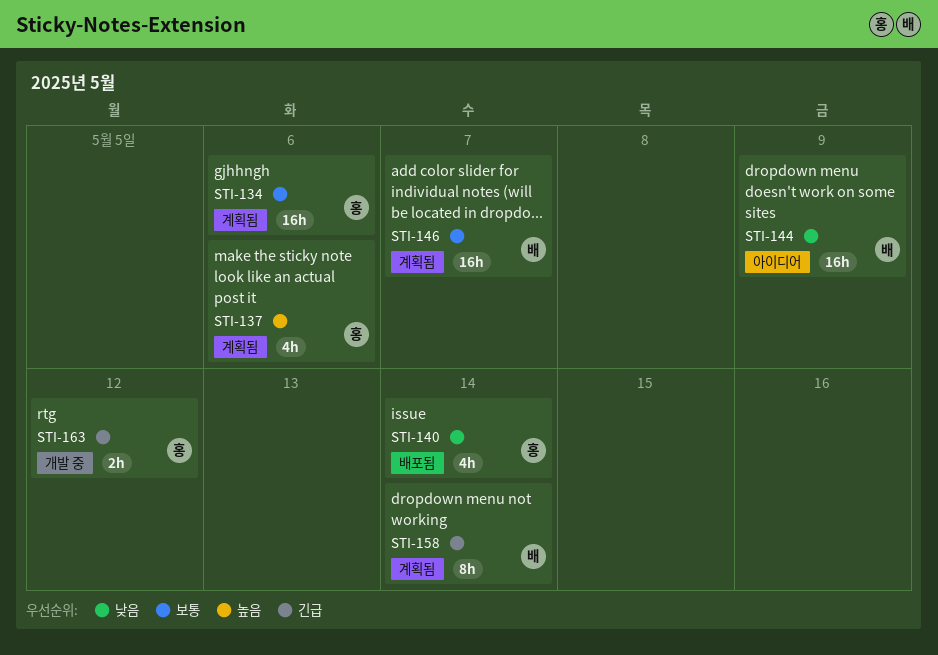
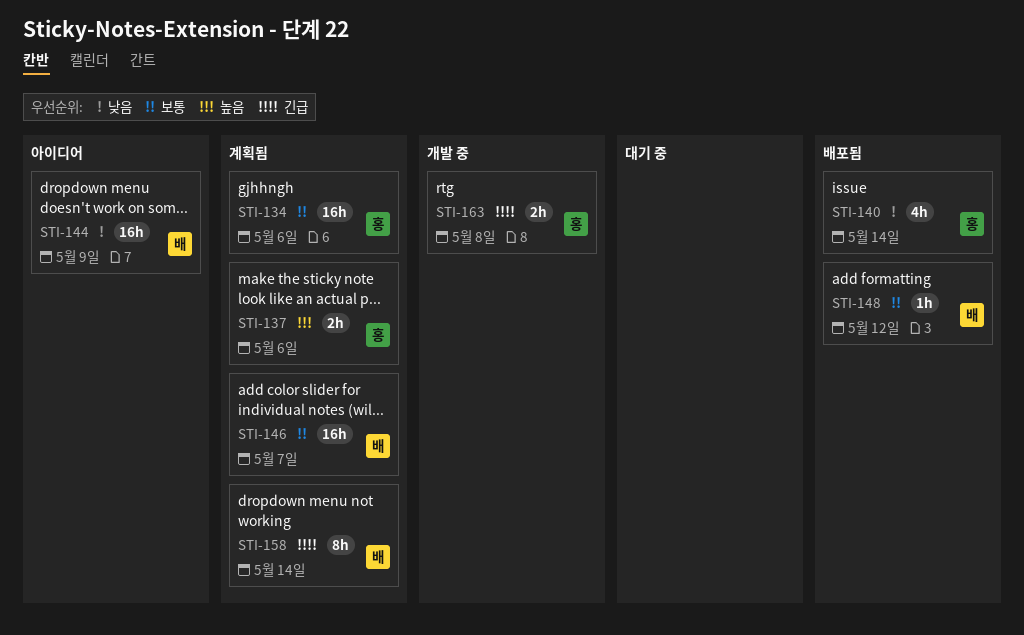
STI-137, estimate: 4h -> 2h
STI-148: none -> present
STI-163, due: May 12 -> May 8

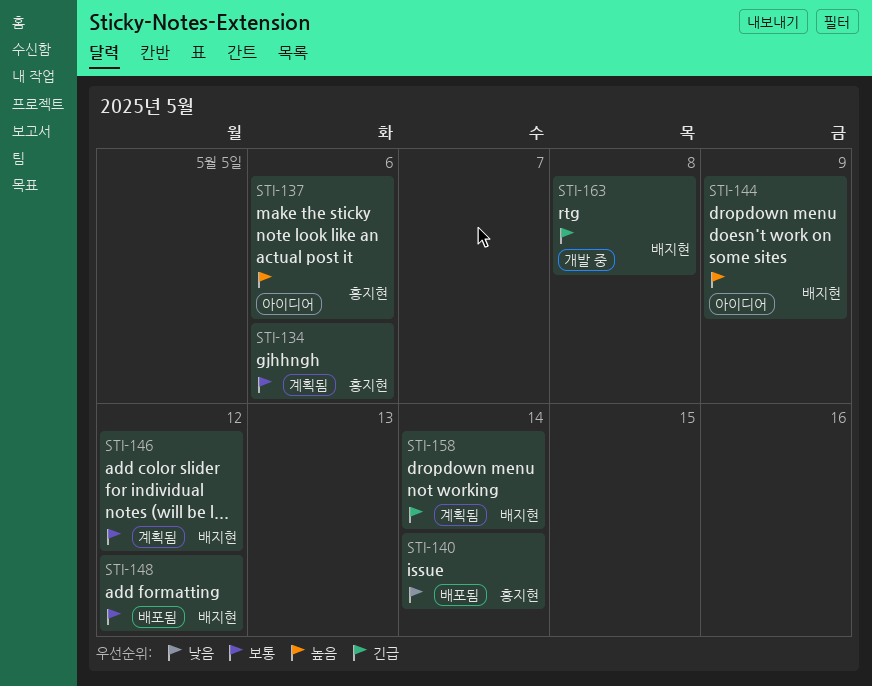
STI-137, status: 계획됨 -> 아이디어
STI-144, priority: 낮음 -> 높음
STI-146, due: May 7 -> May 12
STI-163, owner: 홍지현 -> 배지현

